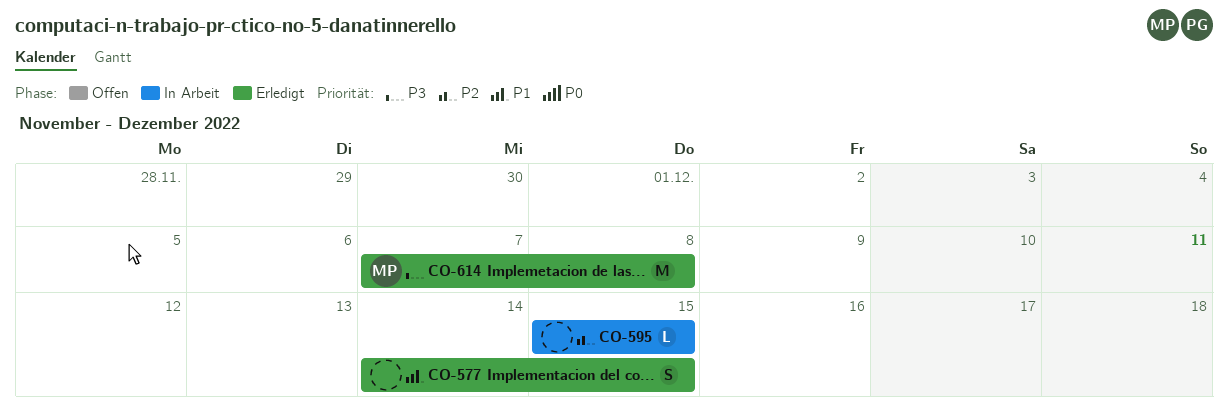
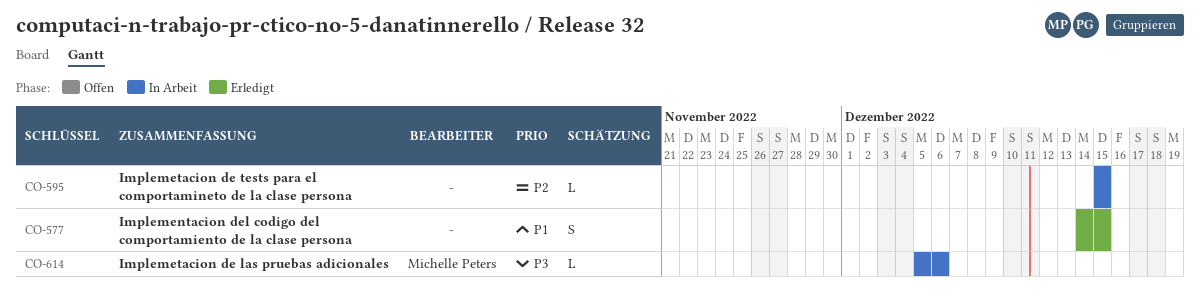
CO-614, status: Erledigt -> In Arbeit
CO-614, estimate: M -> L
CO-614, start: Dec 7 -> Dec 5
CO-614, due: Dec 8 -> Dec 6

